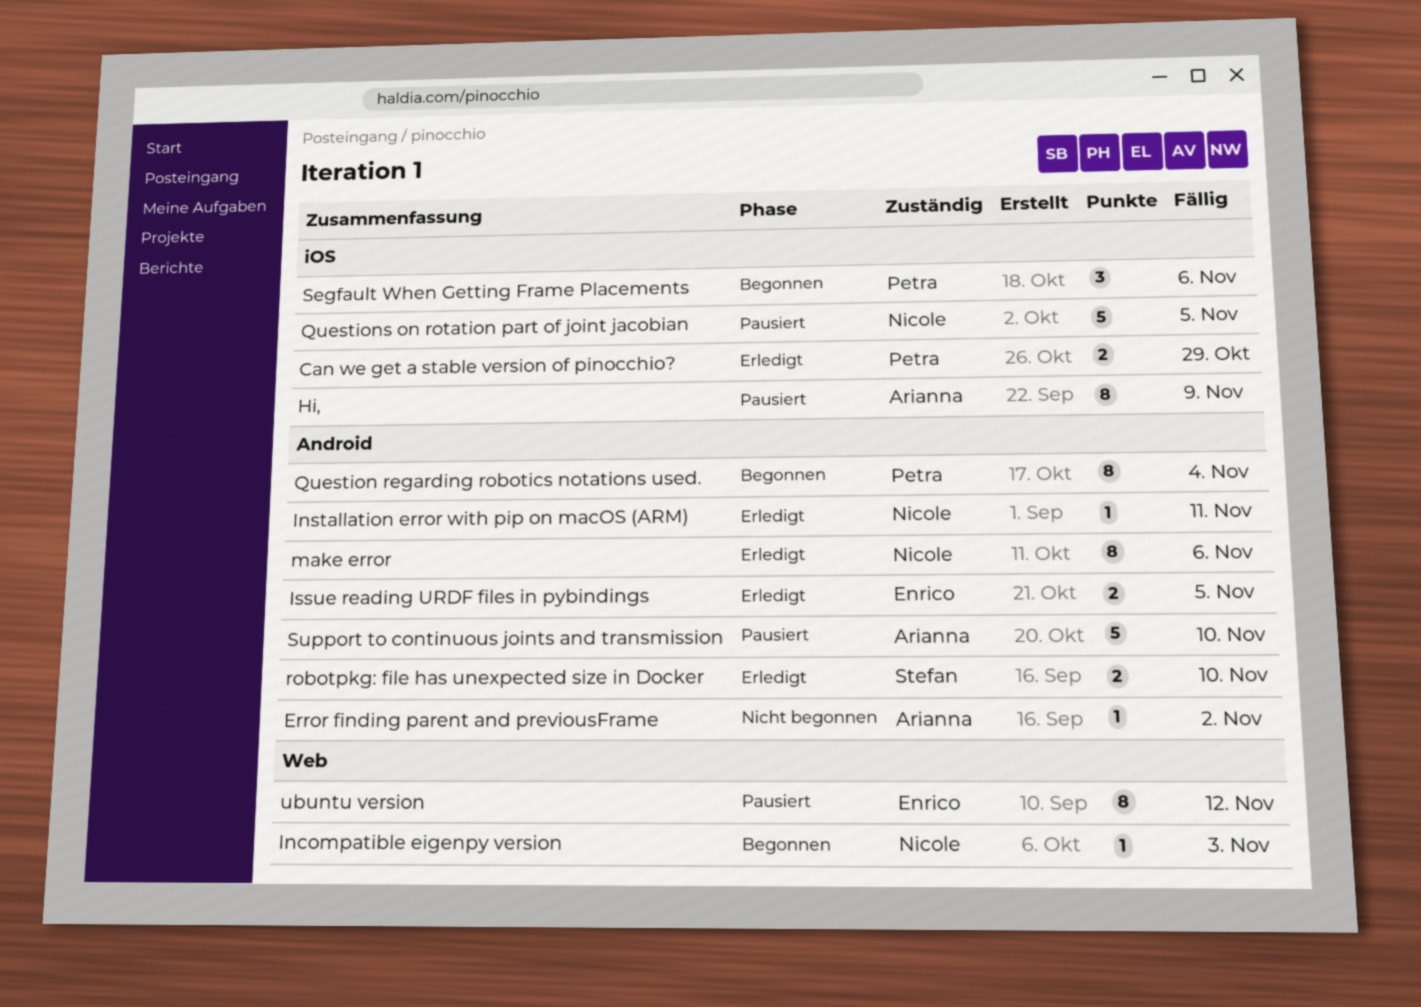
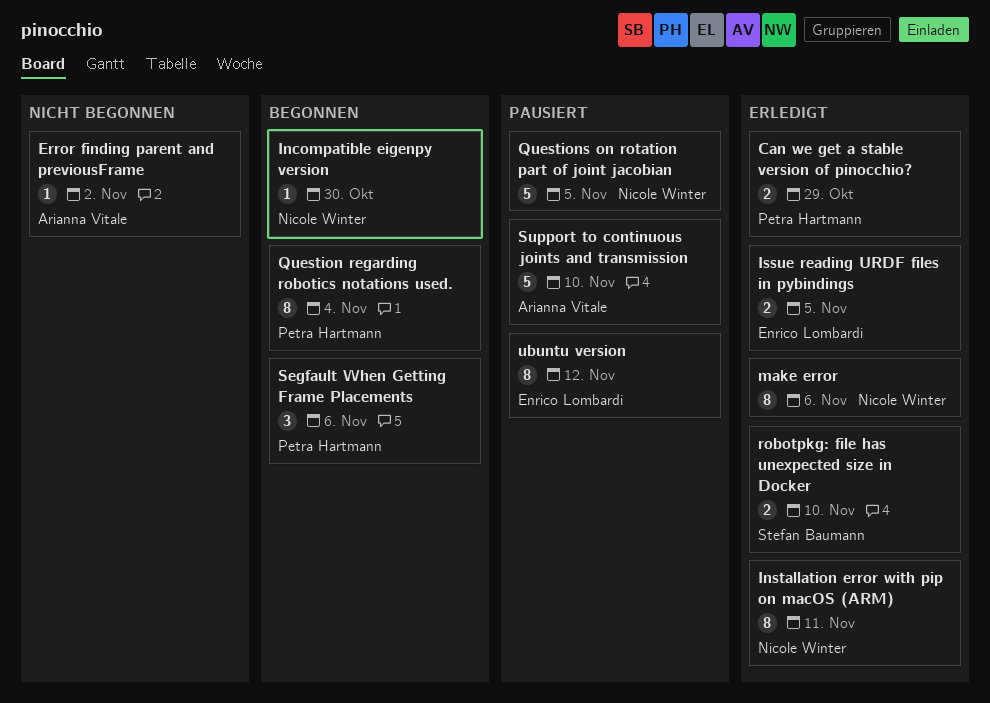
Hi,: present -> none
Incompatible eigenpy version, due: Nov 3 -> Oct 30
Installation error with pip on macOS (ARM), estimate: 1 -> 8

